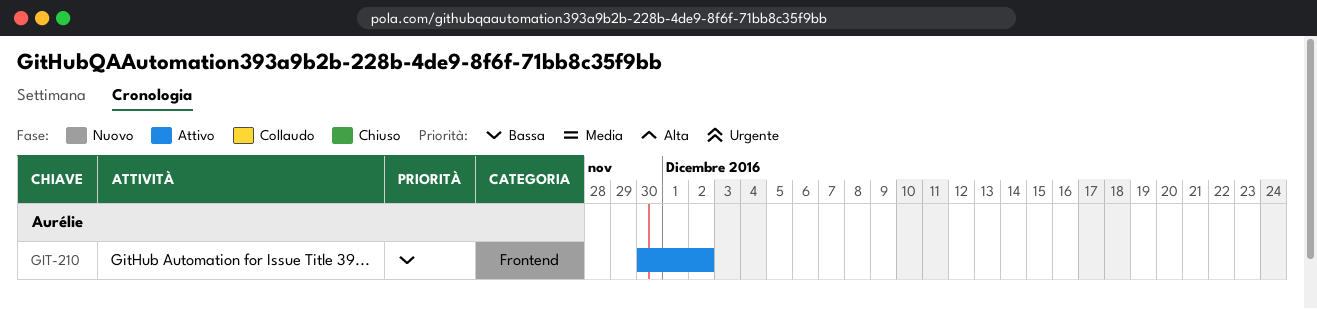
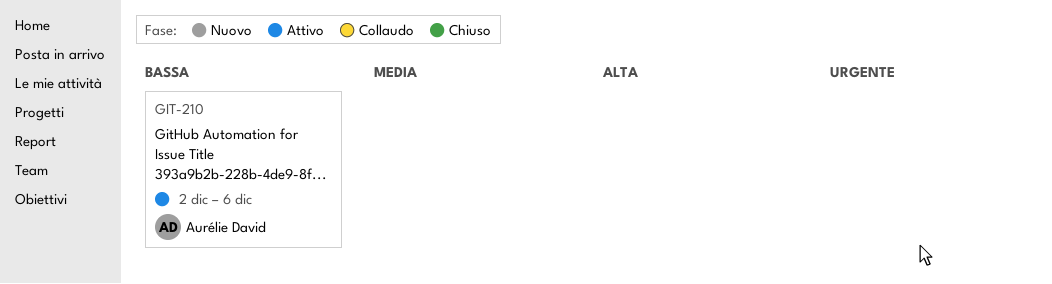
GIT-210, start: Nov 30 -> Dec 2
GIT-210, due: Dec 2 -> Dec 6

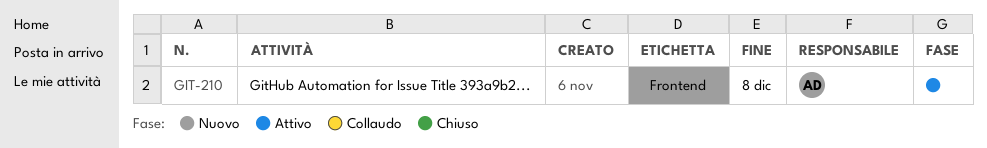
GIT-210, due: Dec 6 -> Dec 8

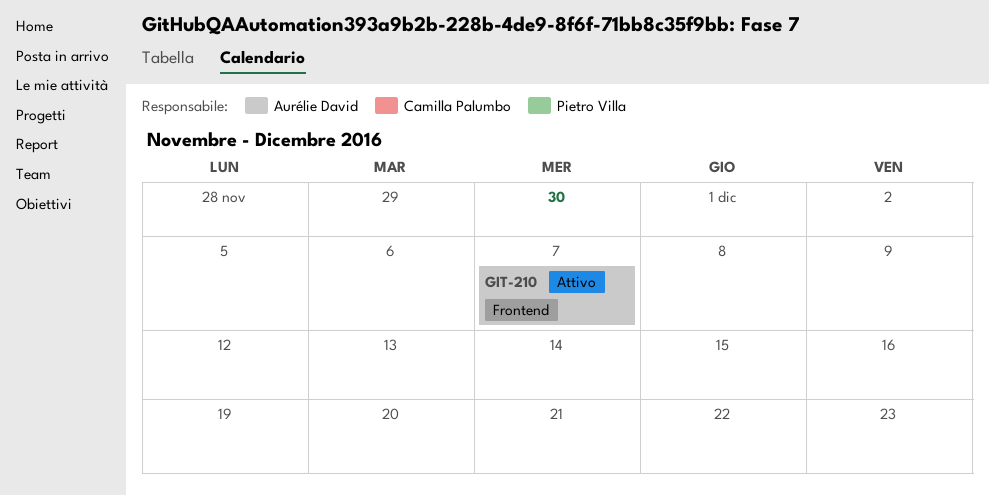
GIT-210, due: Dec 8 -> Dec 7

